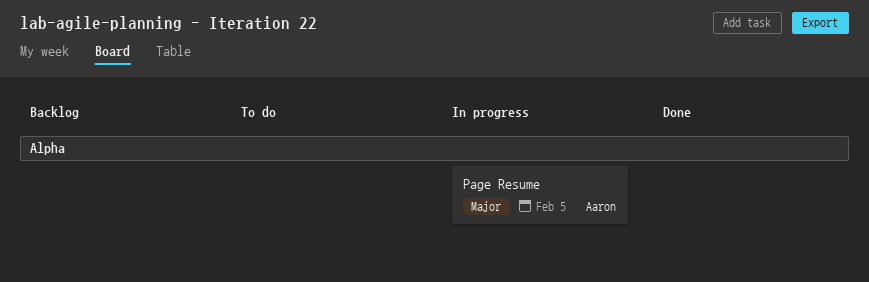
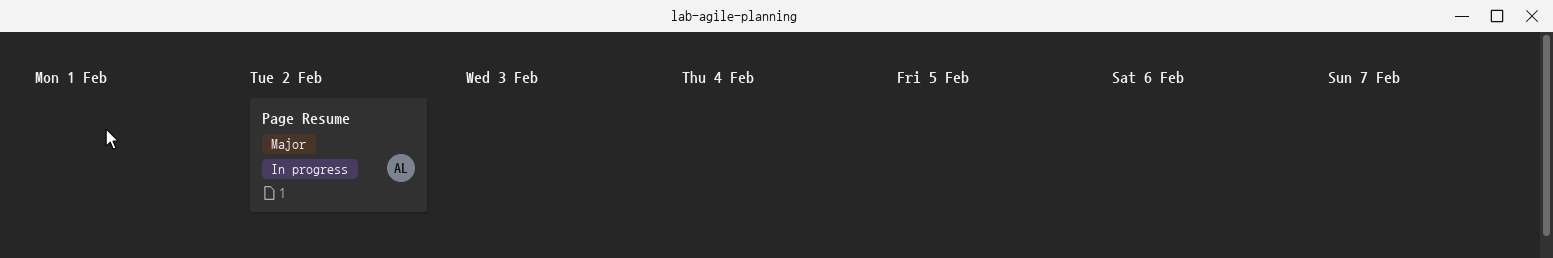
Page Resume, due: Feb 5 -> Feb 2

